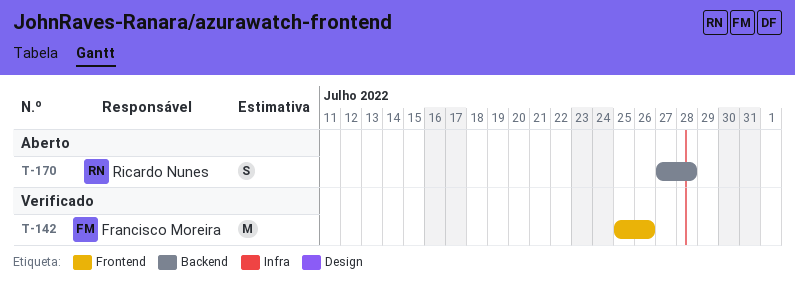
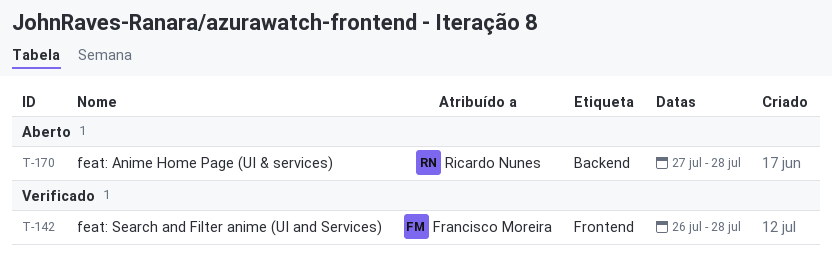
T-142, start: Jul 25 -> Jul 26
T-142, due: Jul 26 -> Jul 28

